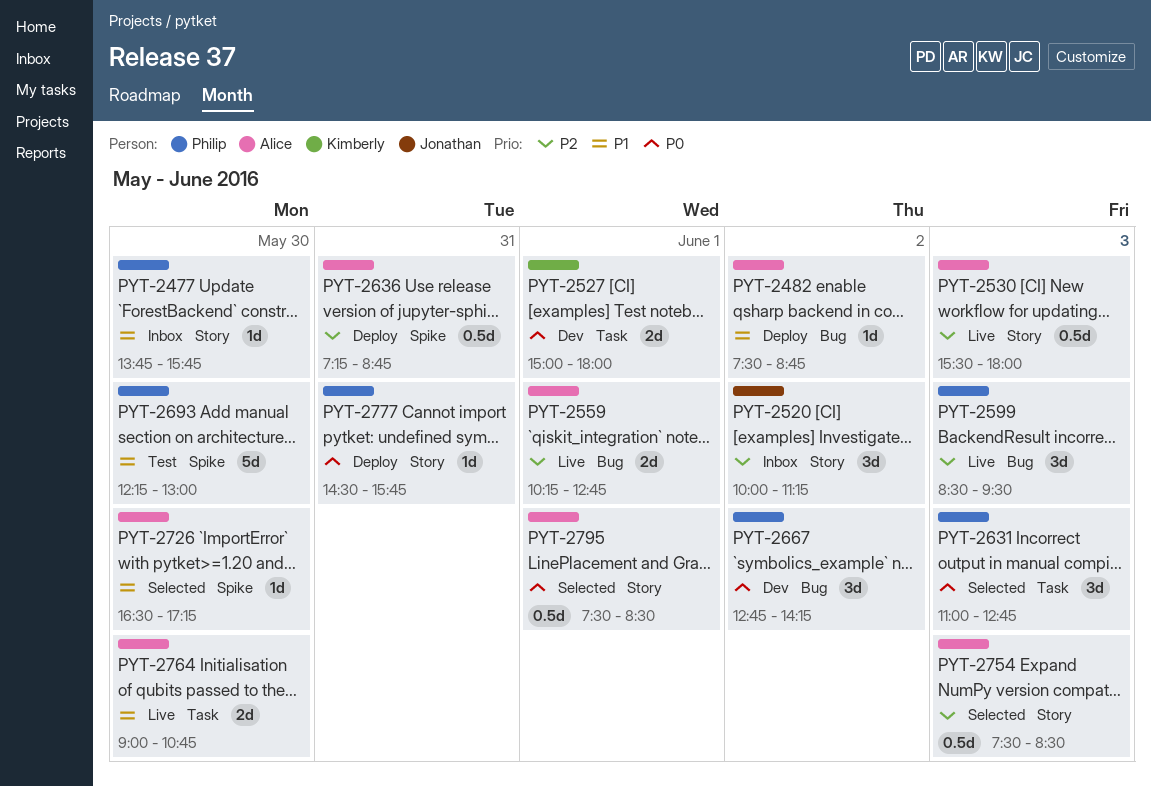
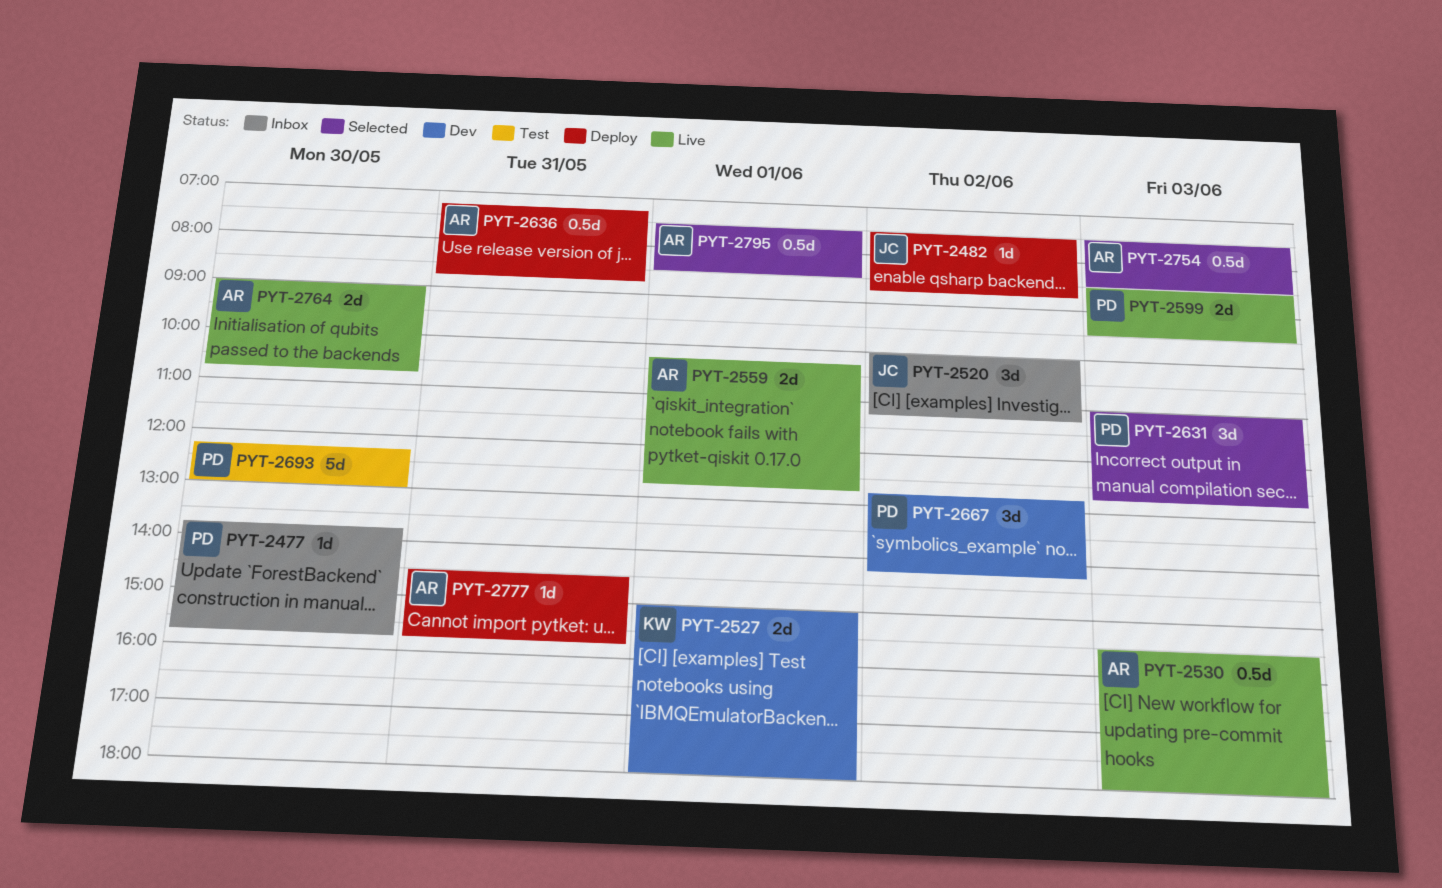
PYT-2482, owner: Alice -> Jonathan
PYT-2599, estimate: 3d -> 2d
PYT-2726: present -> none
PYT-2777, owner: Philip -> Alice

